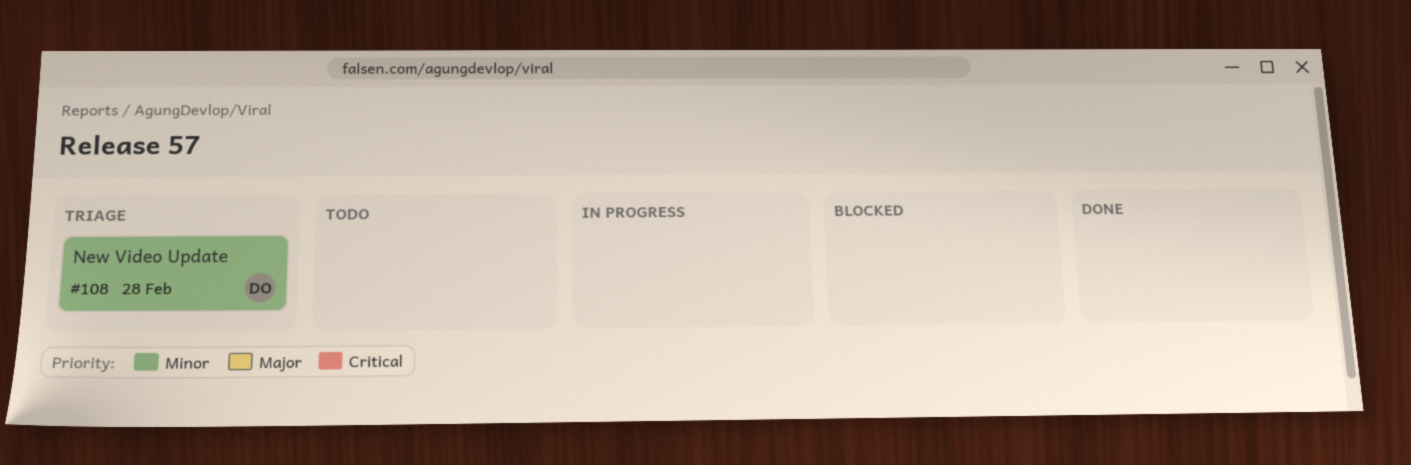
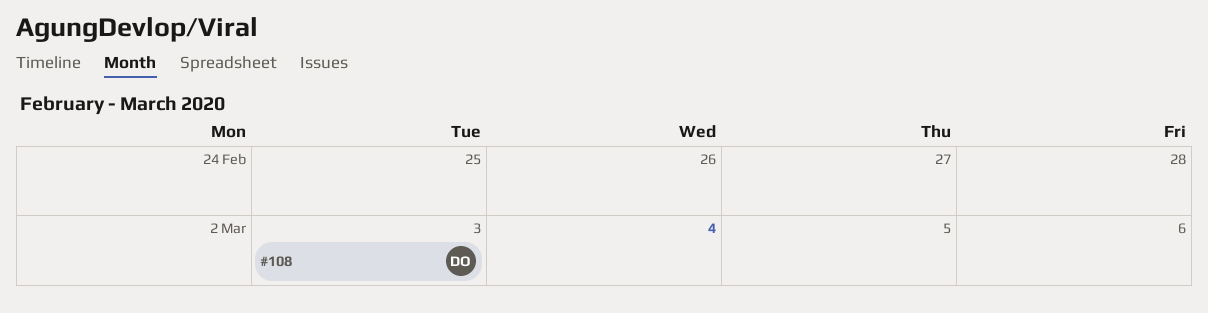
#108, due: Feb 28 -> Mar 3

